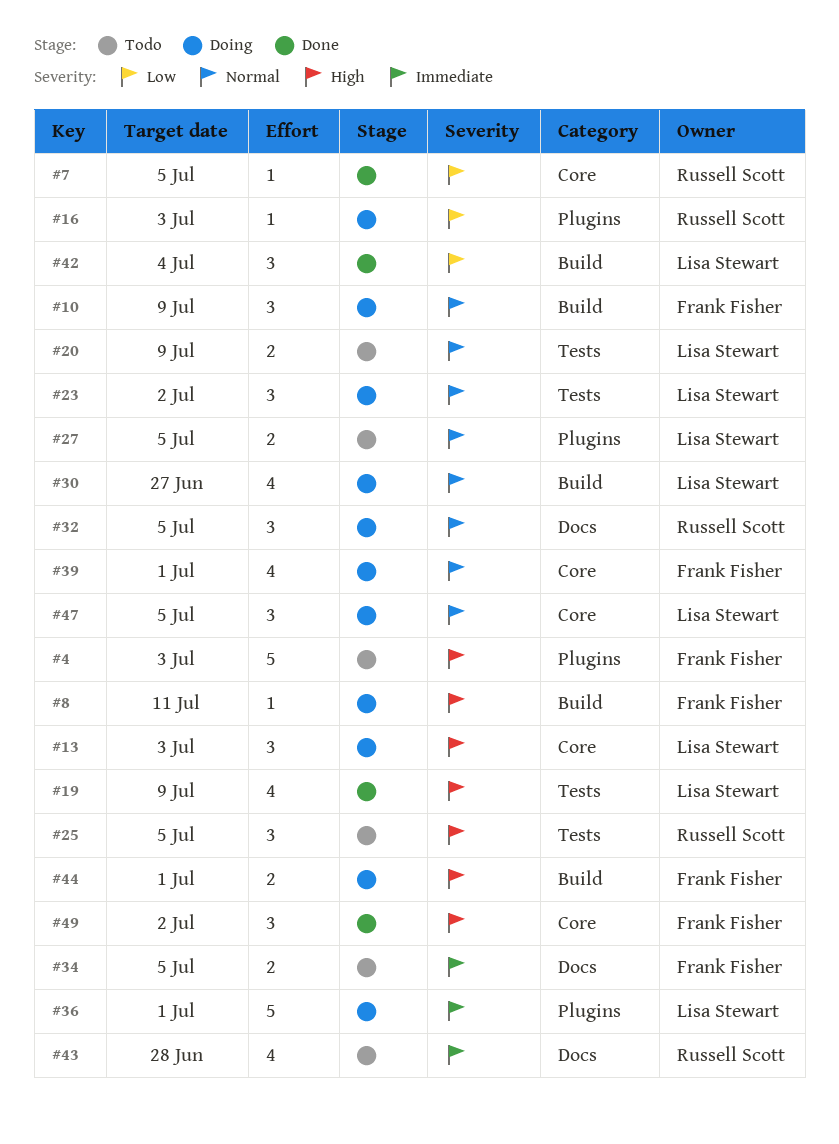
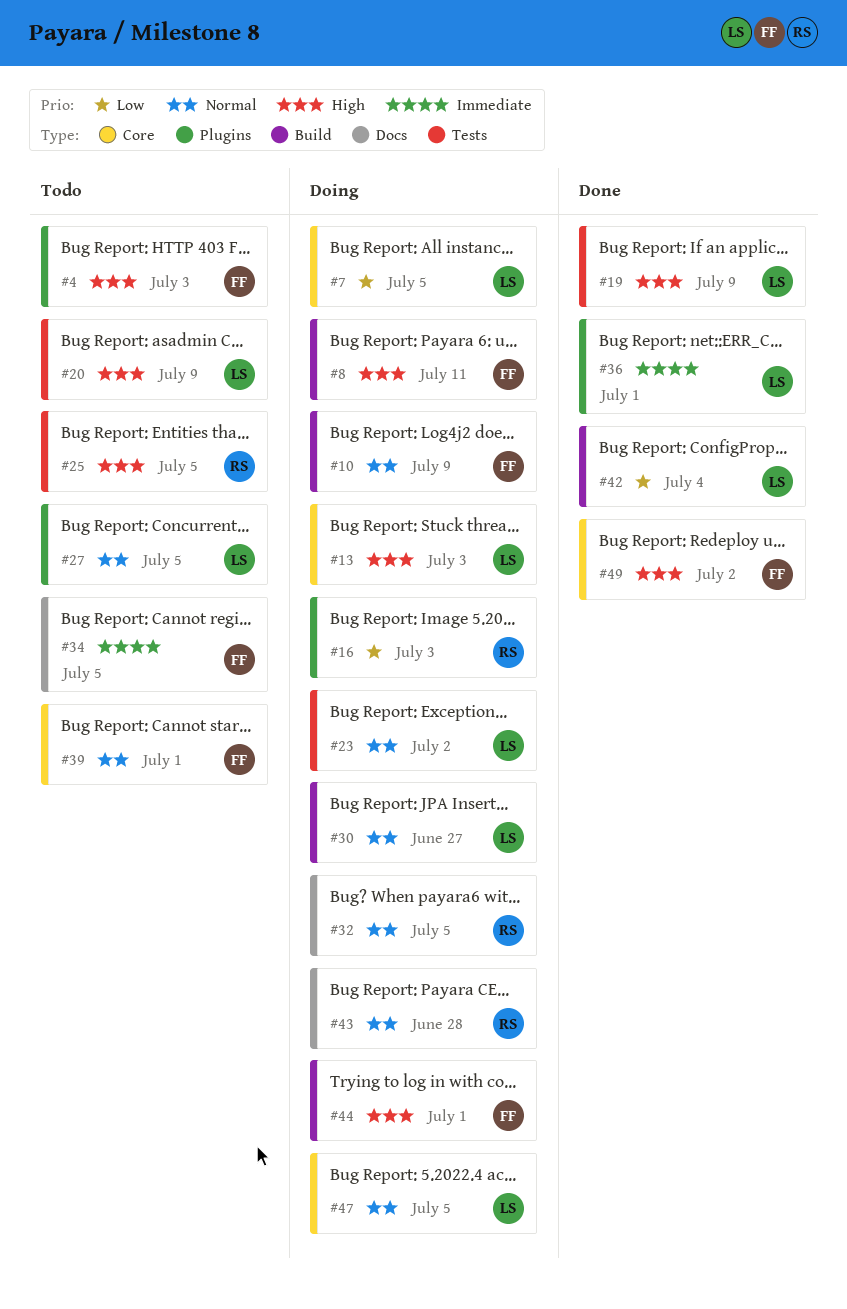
#7, status: Done -> Doing
#7, owner: Russell Scott -> Lisa Stewart
#20, priority: Normal -> High
#36, status: Doing -> Done
#39, status: Doing -> Todo
#43, status: Todo -> Doing
#43, priority: Immediate -> Normal

